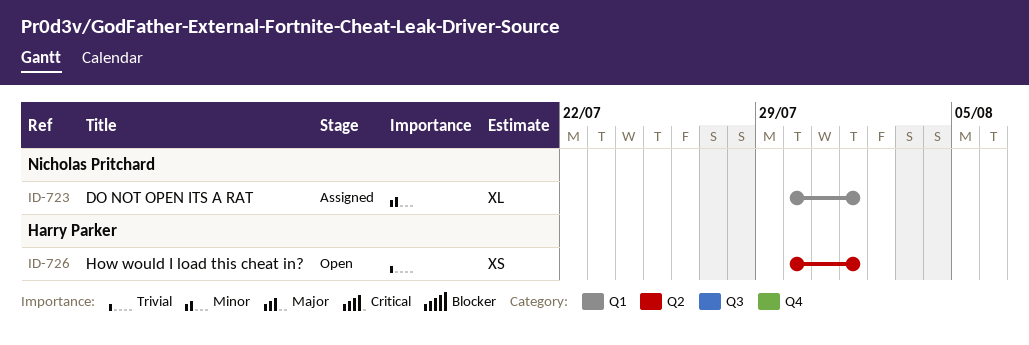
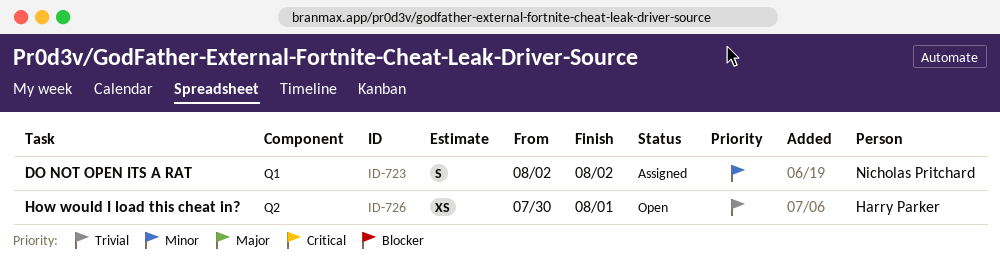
ID-723, estimate: XL -> S
ID-723, start: Jul 30 -> Aug 2
ID-723, due: Aug 1 -> Aug 2

